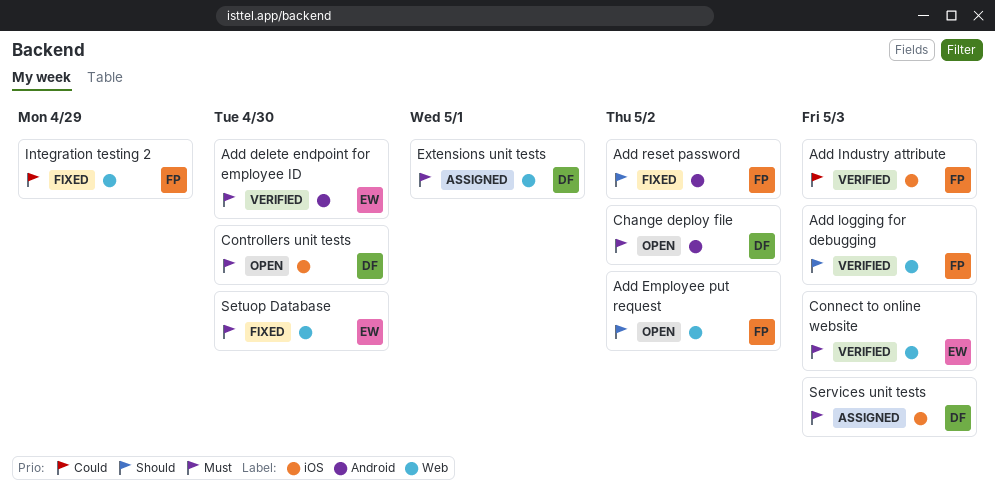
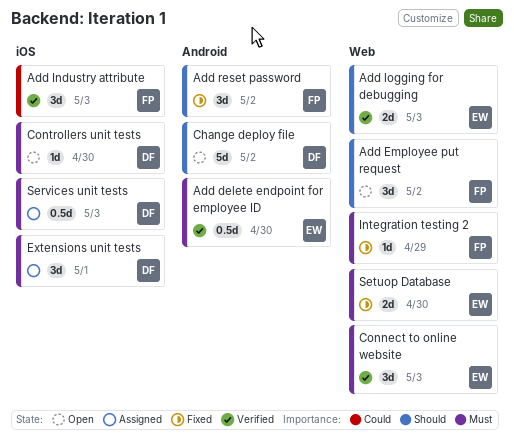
Add logging for debugging, owner: FP -> EW
Change deploy file, priority: Must -> Should
Extensions unit tests, label: Web -> iOS
Integration testing 2, priority: Could -> Must

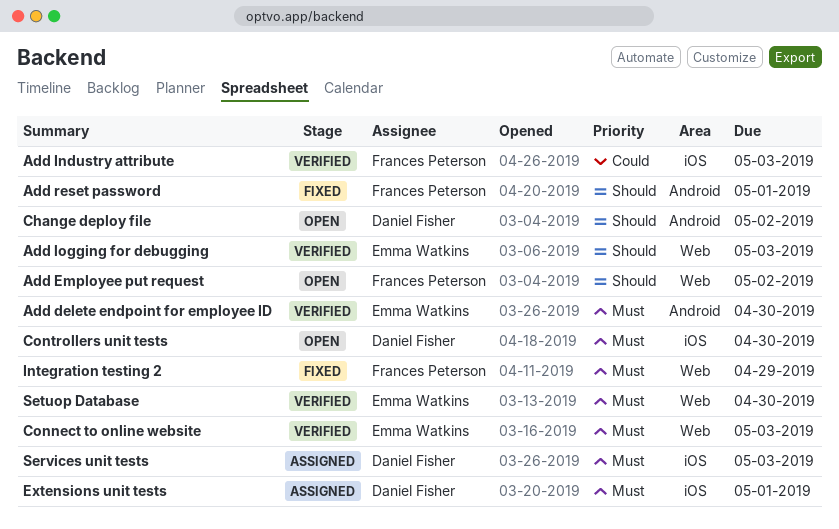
Add reset password, due: May 2 -> May 1
Setuop Database, status: Fixed -> Verified

